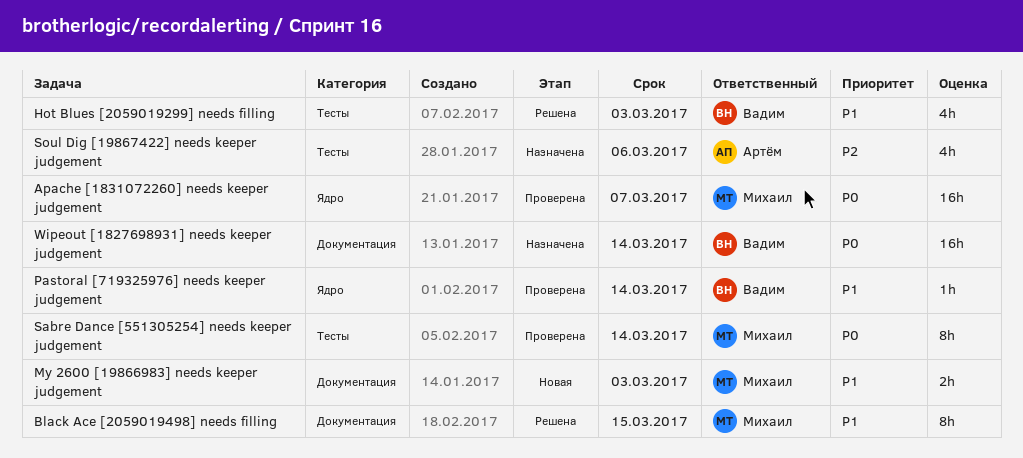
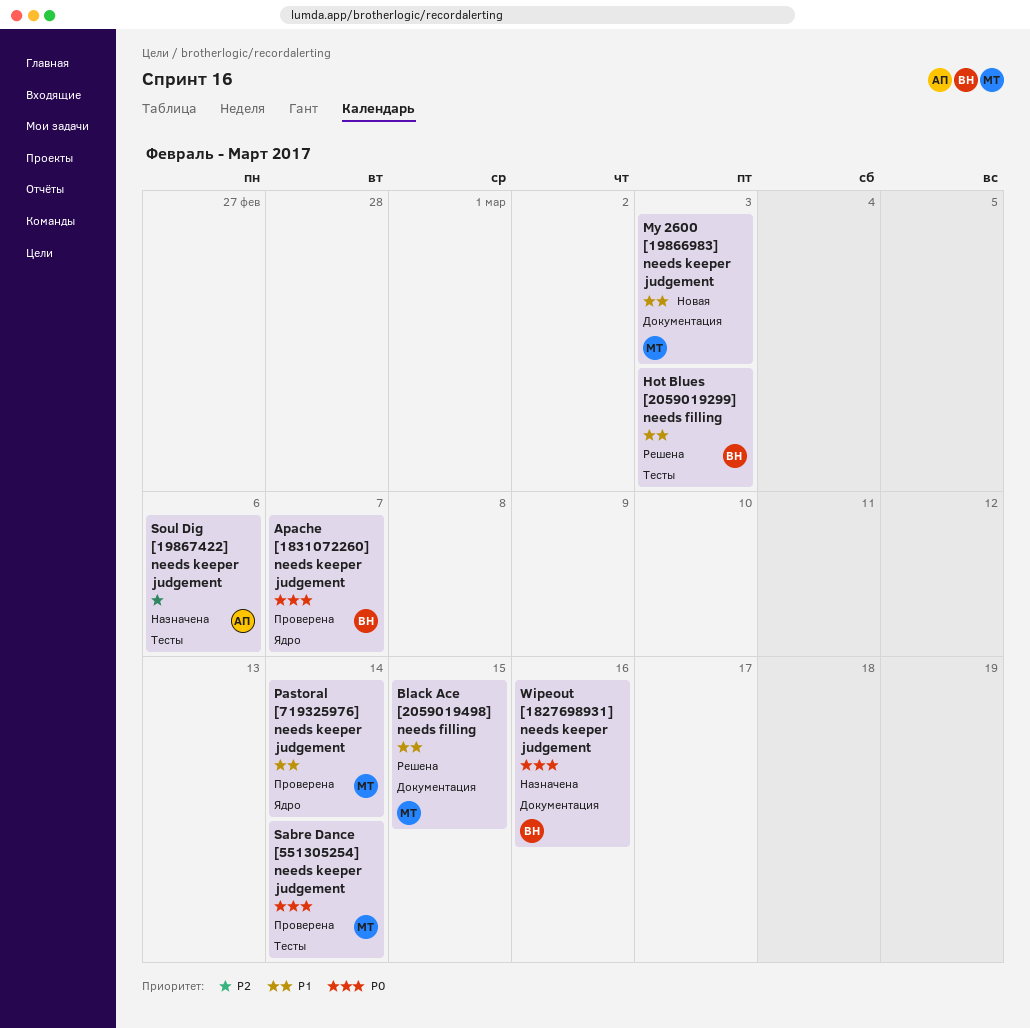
Apache [1831072260] needs keeper judgement, owner: Михаил -> Вадим
Pastoral [719325976] needs keeper judgement, owner: Вадим -> Михаил
Wipeout [1827698931] needs keeper judgement, due: Mar 14 -> Mar 16

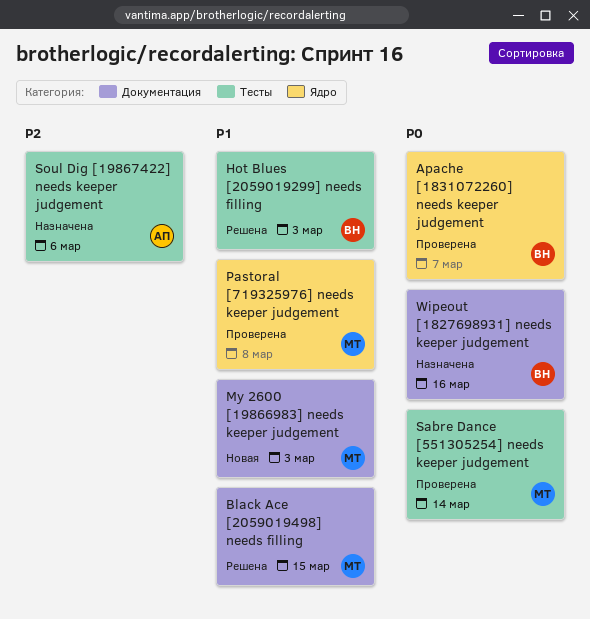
Pastoral [719325976] needs keeper judgement, due: Mar 14 -> Mar 8

